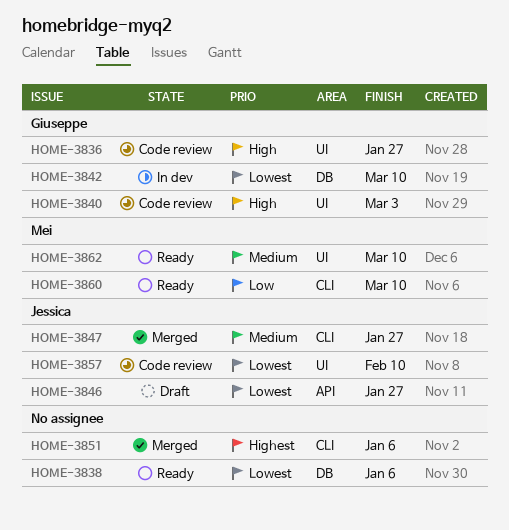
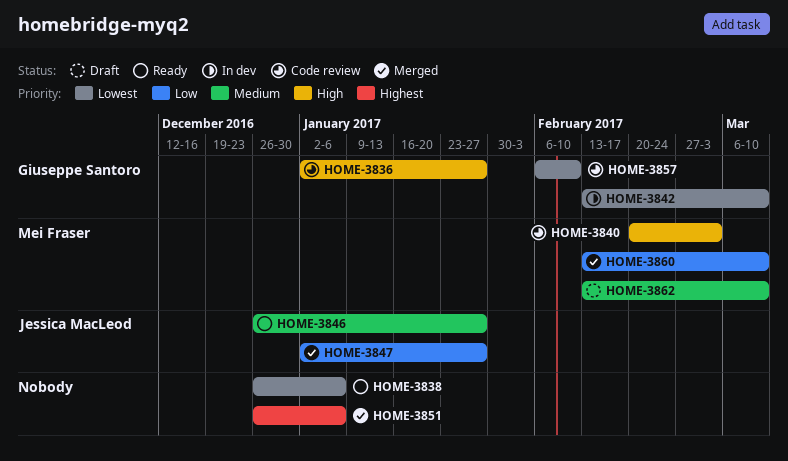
HOME-3840, owner: Giuseppe Santoro -> Mei Fraser
HOME-3846, status: Draft -> Ready
HOME-3846, priority: Lowest -> Medium
HOME-3847, priority: Medium -> Low
HOME-3857, owner: Jessica MacLeod -> Giuseppe Santoro
HOME-3860, status: Ready -> Merged
HOME-3862, status: Ready -> Draft

